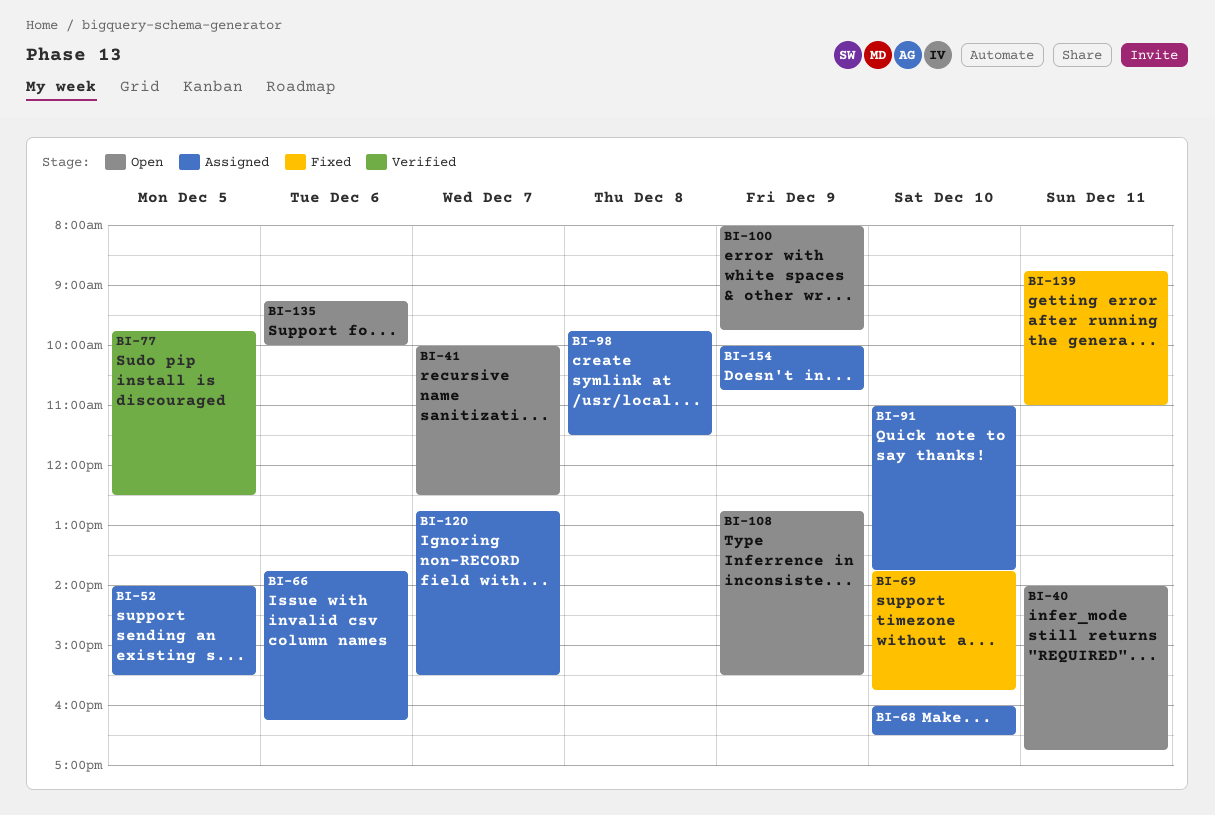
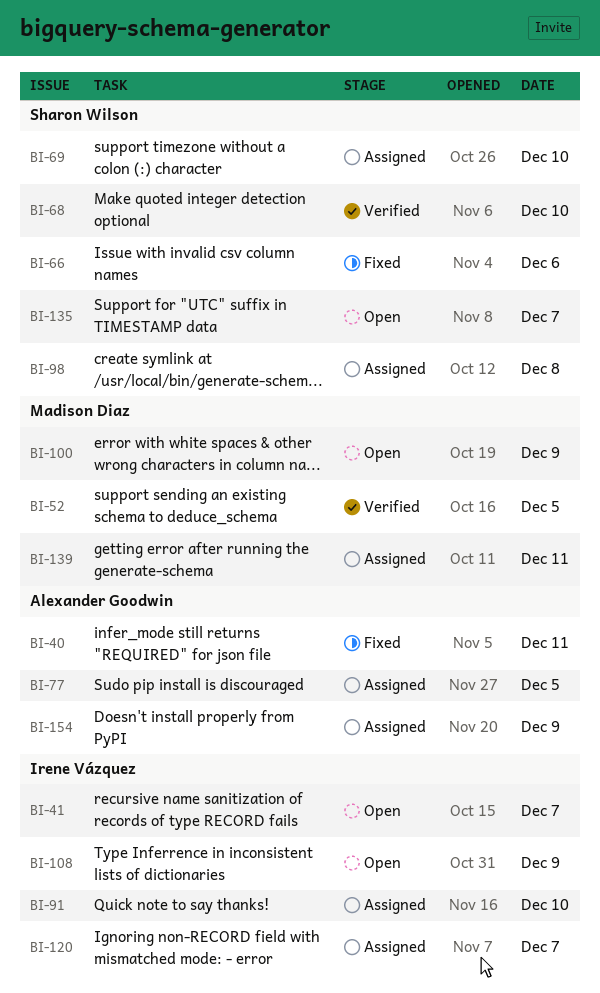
BI-40, status: Open -> Fixed
BI-52, status: Assigned -> Verified
BI-66, status: Assigned -> Fixed
BI-68, status: Assigned -> Verified
BI-69, status: Fixed -> Assigned
BI-77, status: Verified -> Assigned
BI-135, day: Dec 6 -> Dec 7
BI-139, status: Fixed -> Assigned

